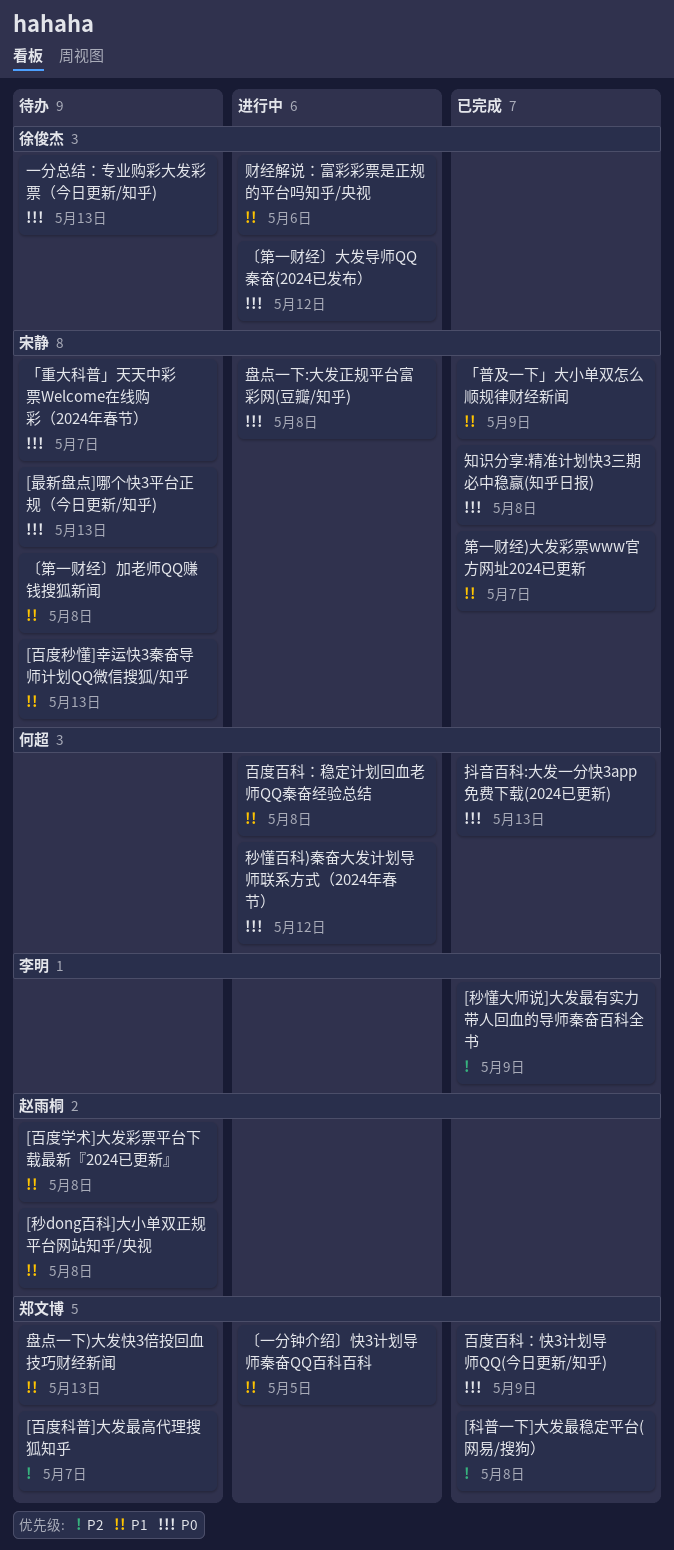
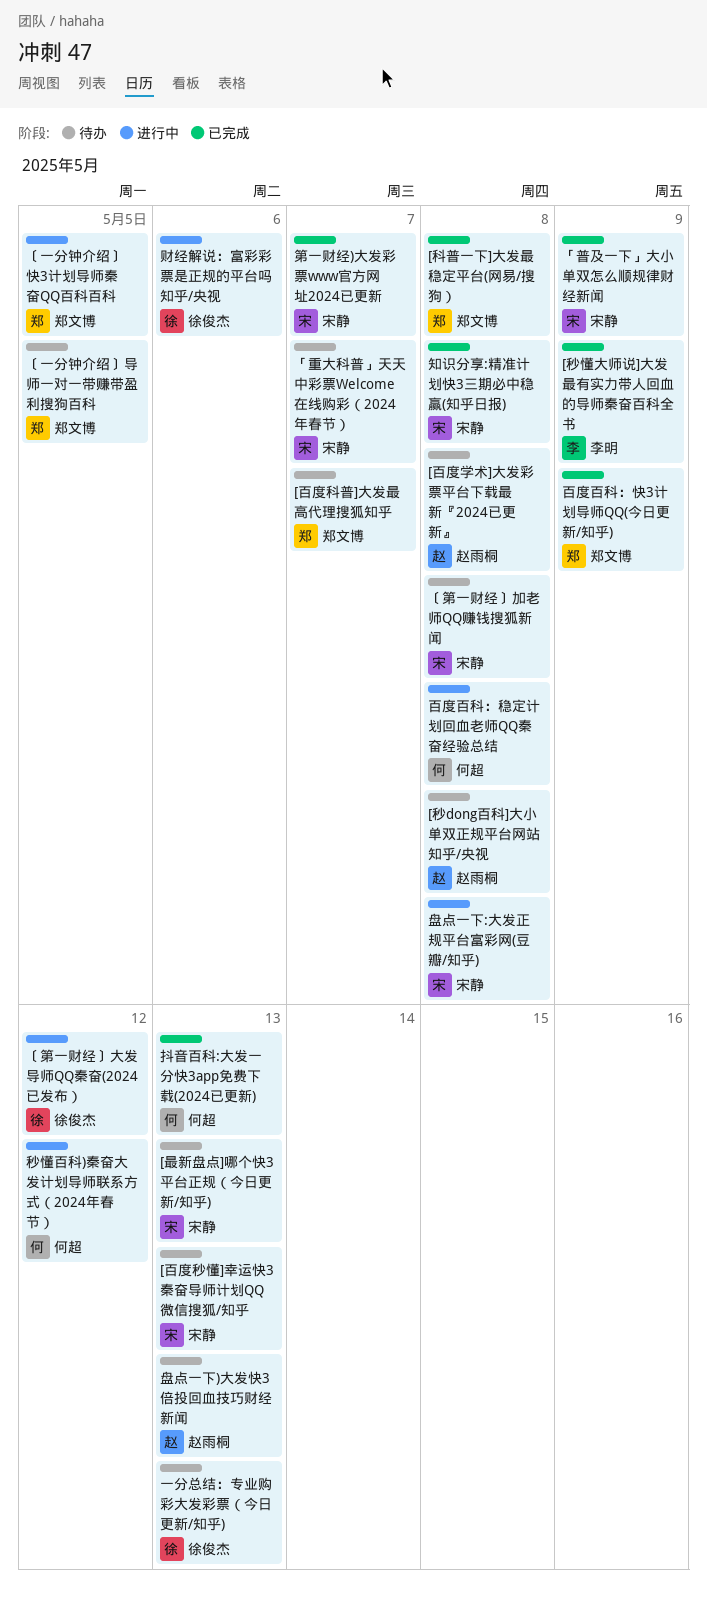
〔一分钟介绍〕导师一对一带赚带盈利搜狗百科: none -> present
盘点一下)大发快3倍投回血技巧财经新闻, owner: 郑文博 -> 赵雨桐

